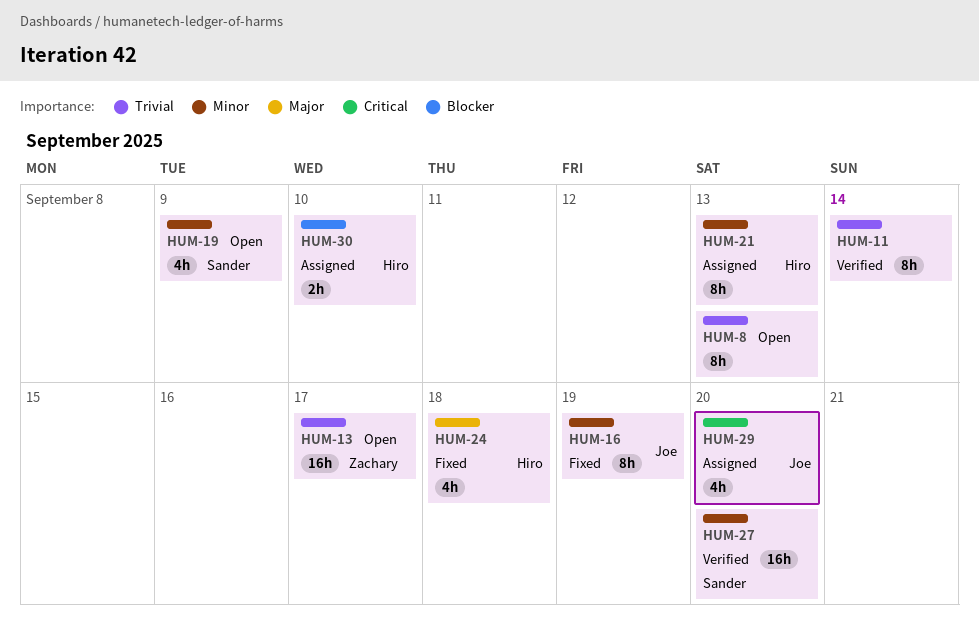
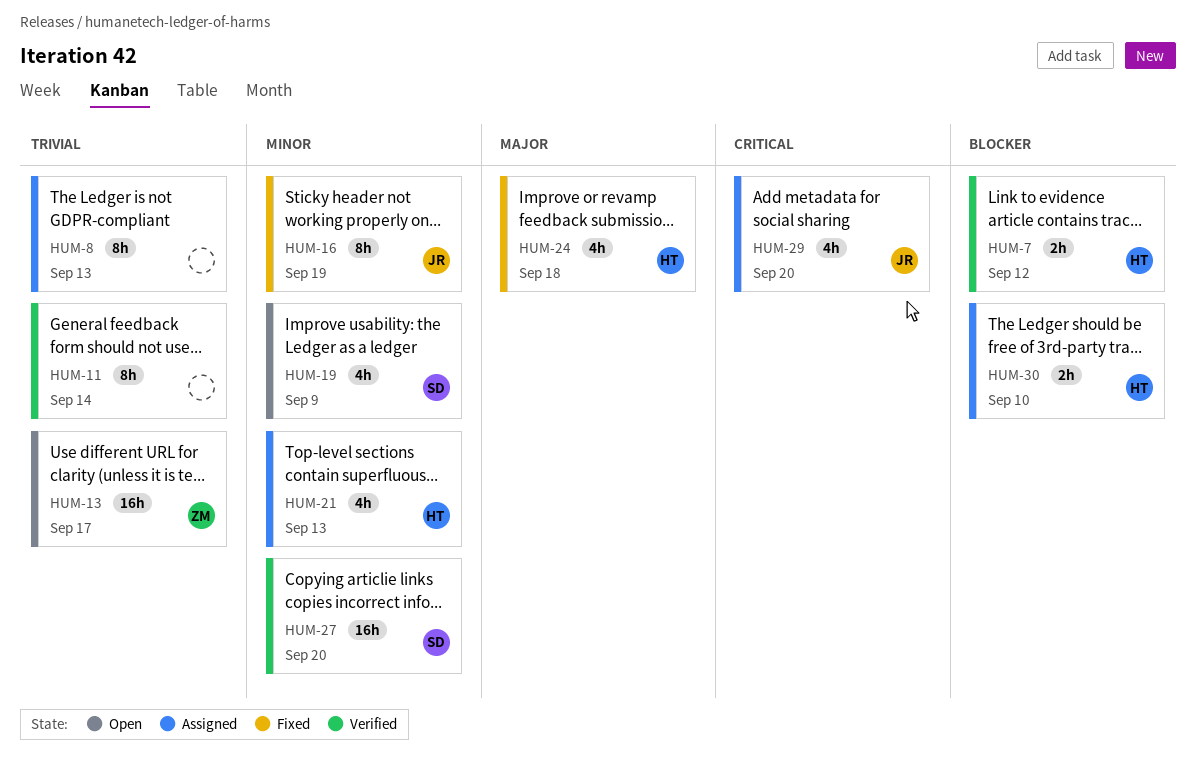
HUM-7: none -> present
HUM-8, status: Open -> Assigned
HUM-21, estimate: 8h -> 4h

